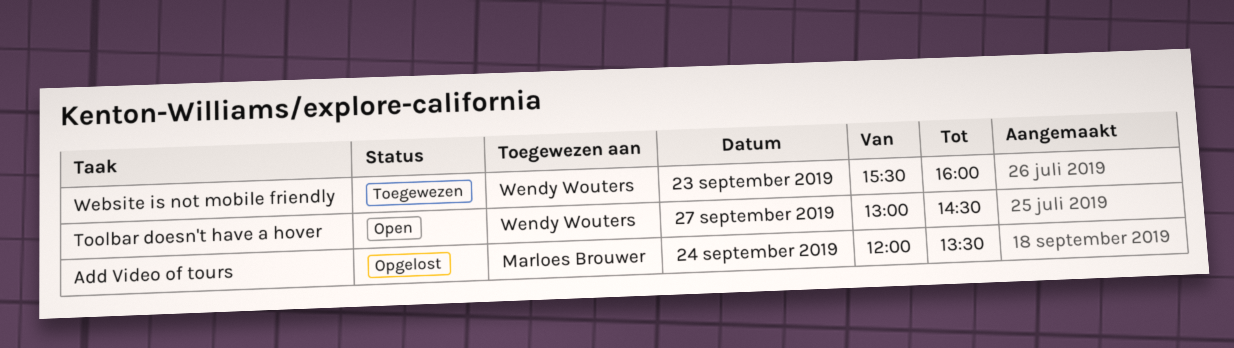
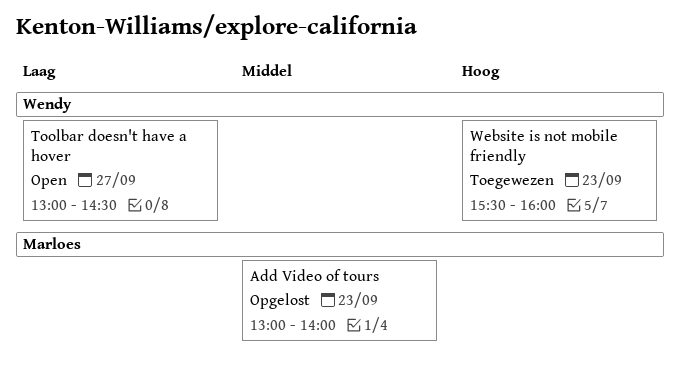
Add Video of tours, day: Sep 24 -> Sep 23
Add Video of tours, begins: 12:00 -> 13:00
Add Video of tours, ends: 13:30 -> 14:00

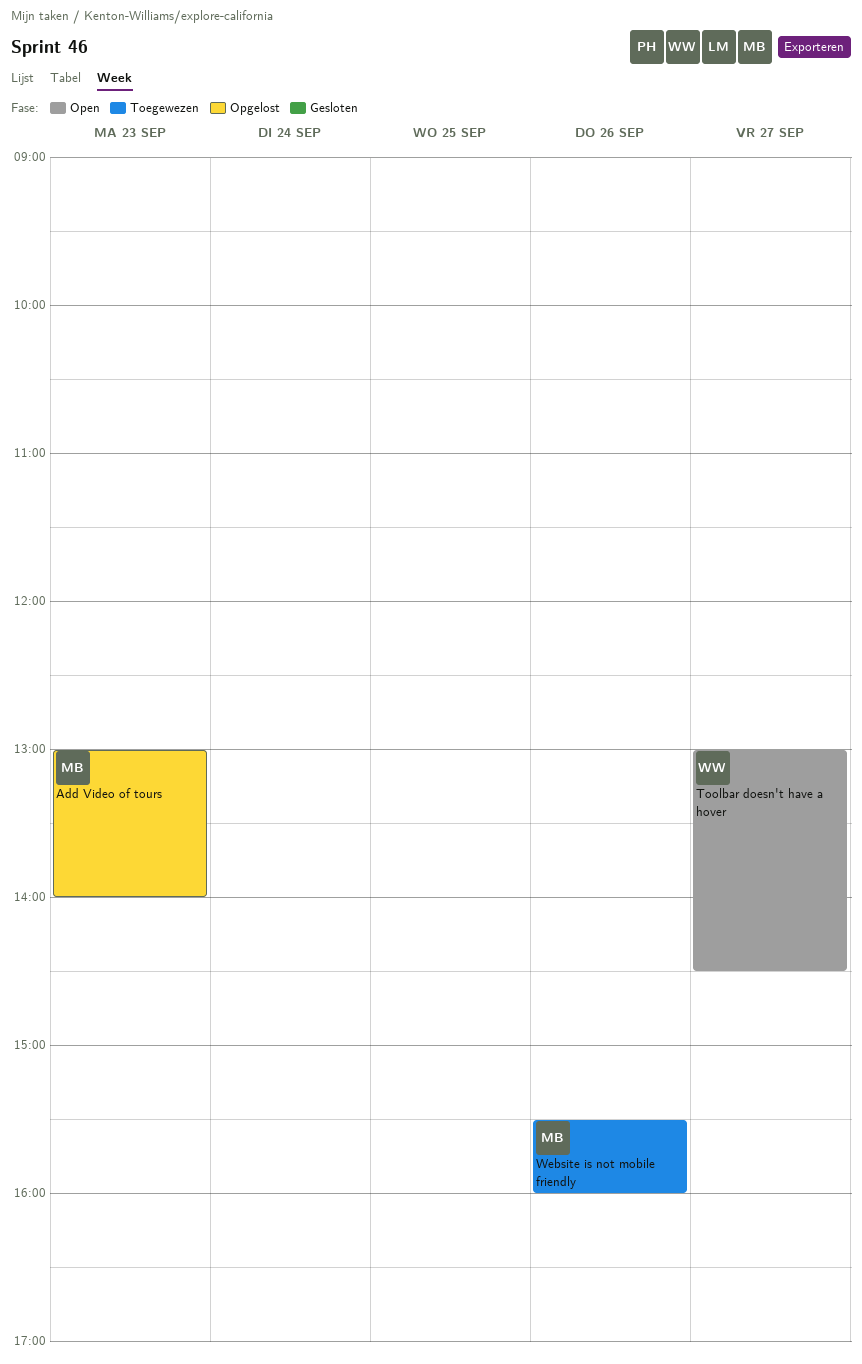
Website is not mobile friendly, owner: Wendy -> Marloes
Website is not mobile friendly, day: Sep 23 -> Sep 26

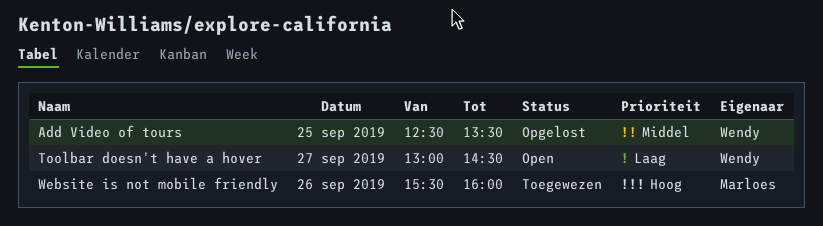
Add Video of tours, owner: Marloes -> Wendy
Add Video of tours, day: Sep 23 -> Sep 25
Add Video of tours, begins: 13:00 -> 12:30
Add Video of tours, ends: 14:00 -> 13:30

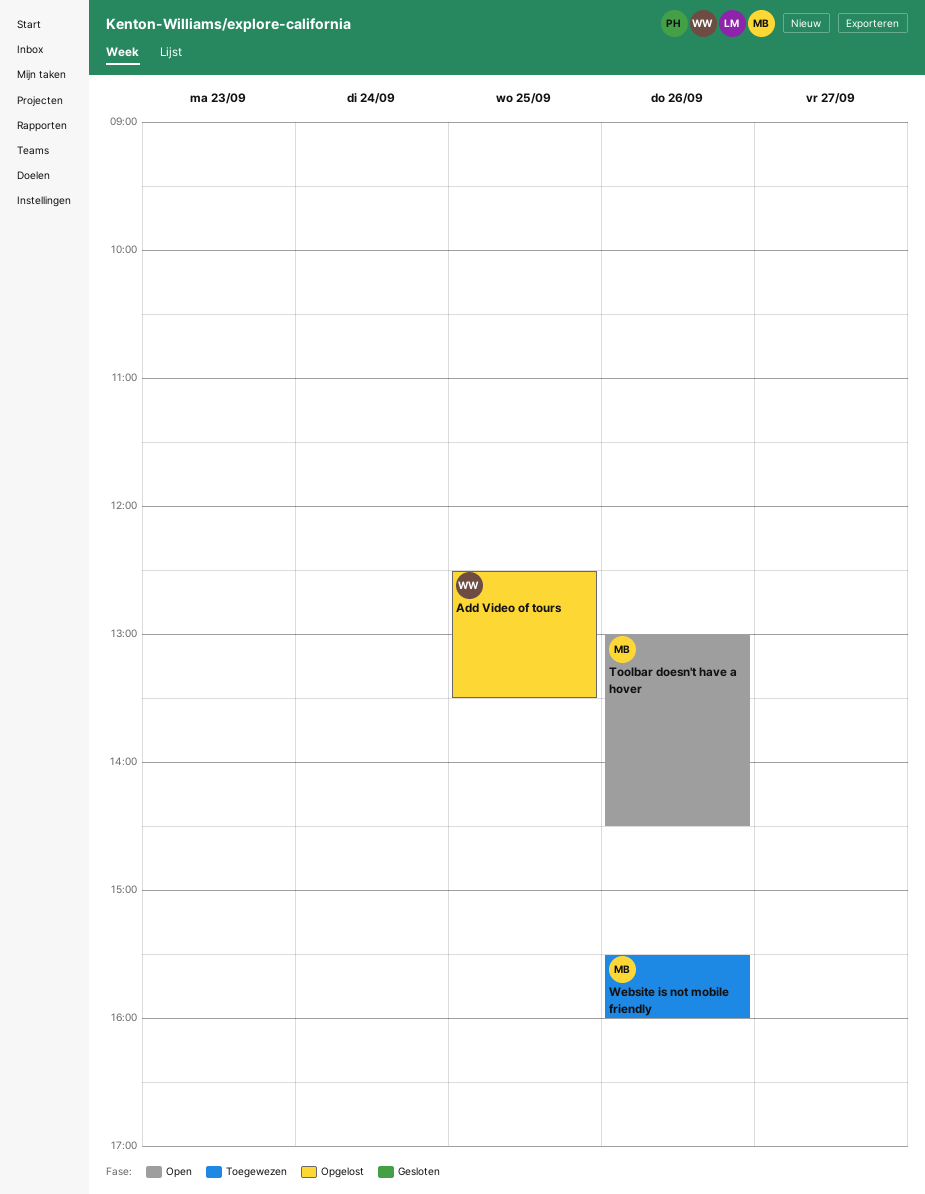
Toolbar doesn't have a hover, owner: Wendy -> Marloes
Toolbar doesn't have a hover, day: Sep 27 -> Sep 26

